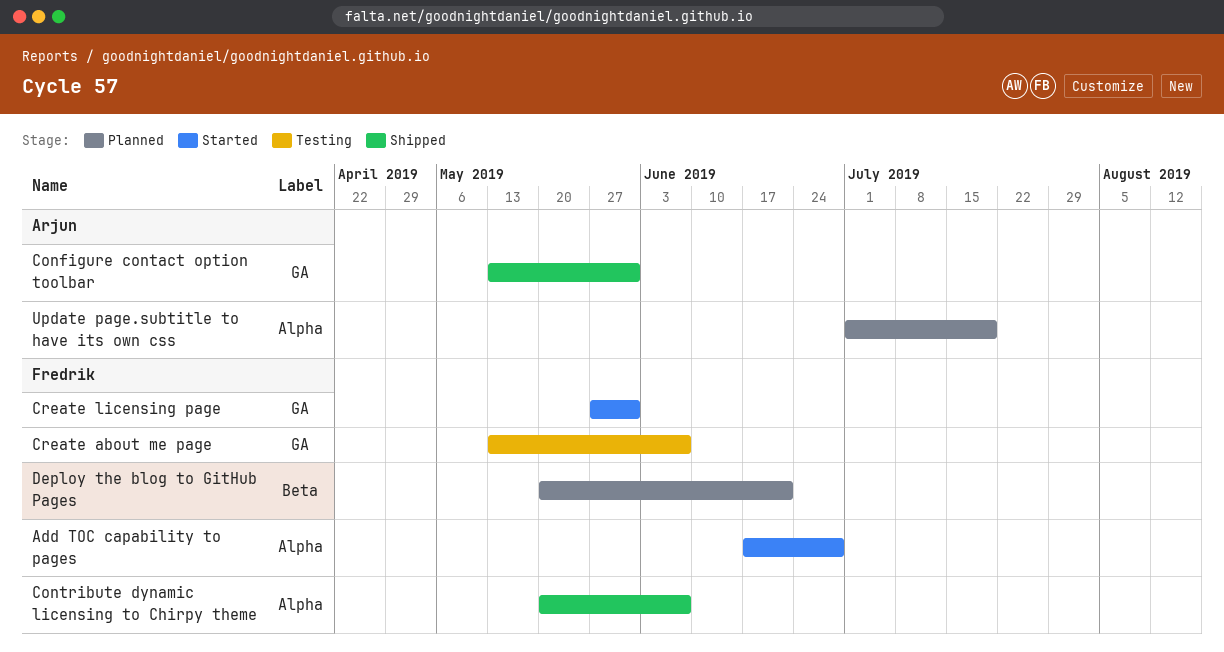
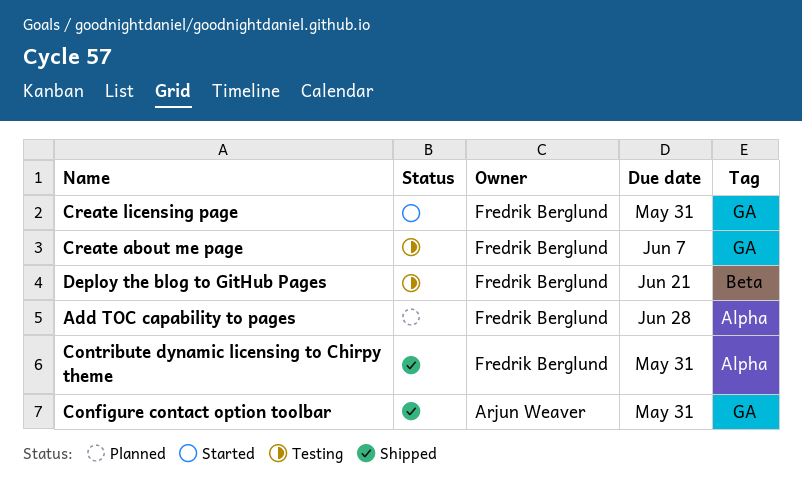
Add TOC capability to pages, status: Started -> Planned
Contribute dynamic licensing to Chirpy theme, due: Jun 7 -> May 31
Deploy the blog to GitHub Pages, status: Planned -> Testing
Update page.subtitle to have its own css: present -> none

